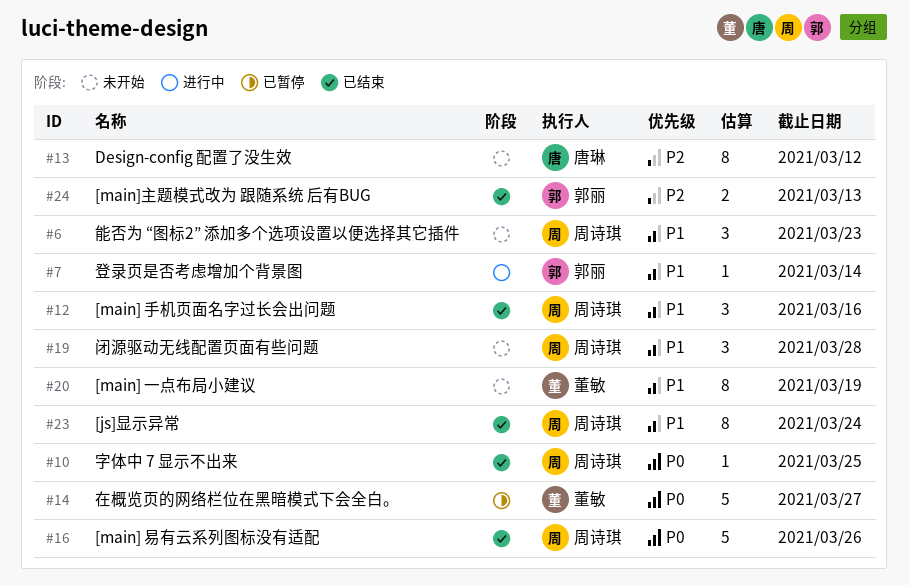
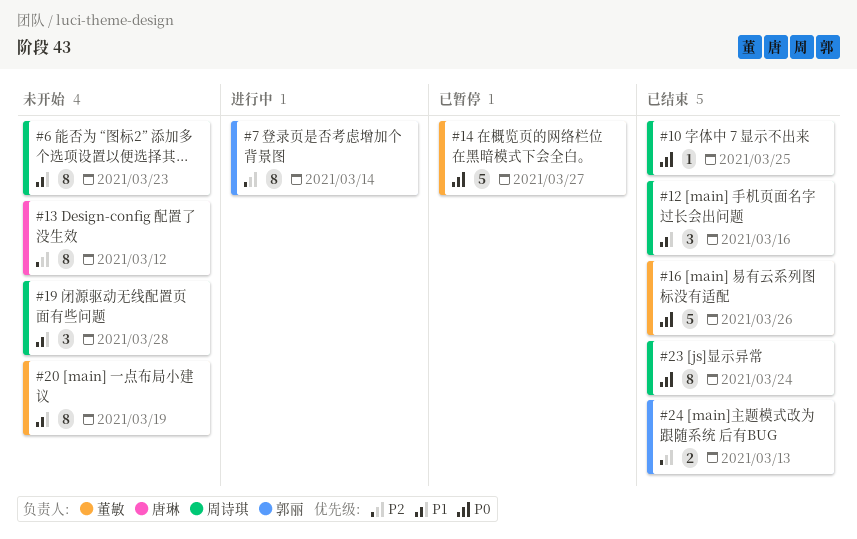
#6, estimate: 3 -> 8
#7, priority: P1 -> P2
#7, estimate: 1 -> 8
#16, owner: 周诗琪 -> 董敏
#23, priority: P1 -> P0

